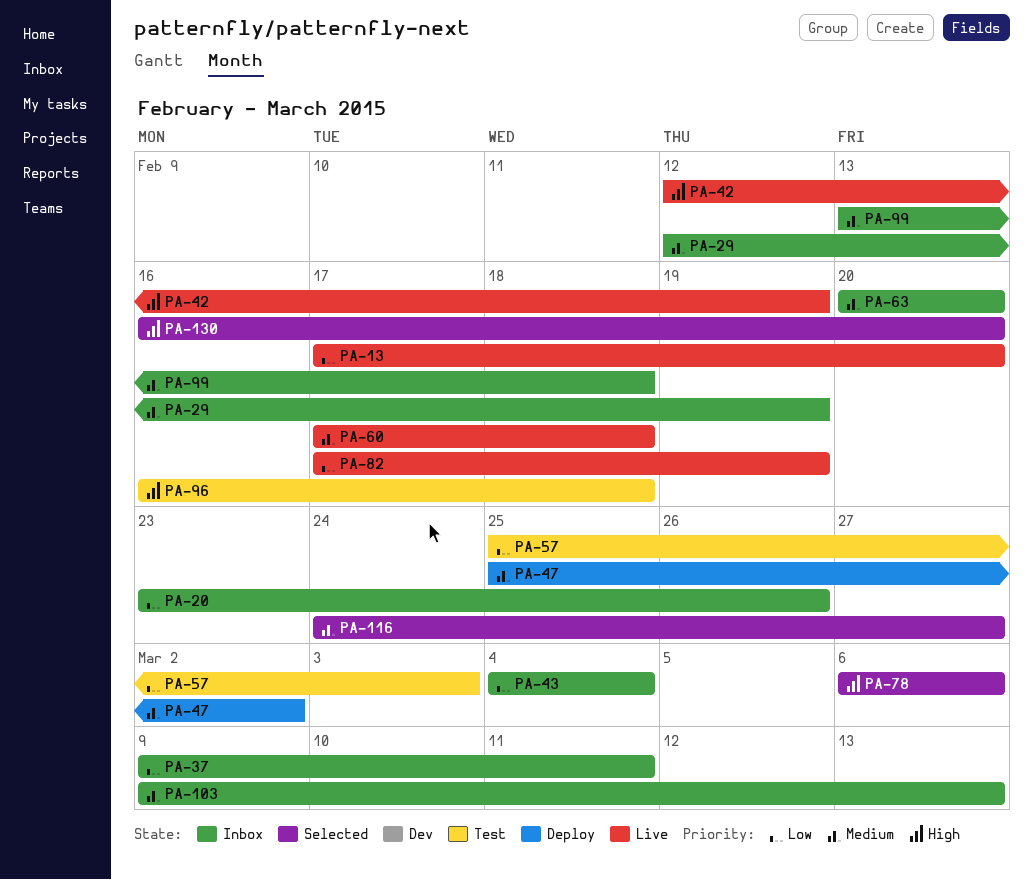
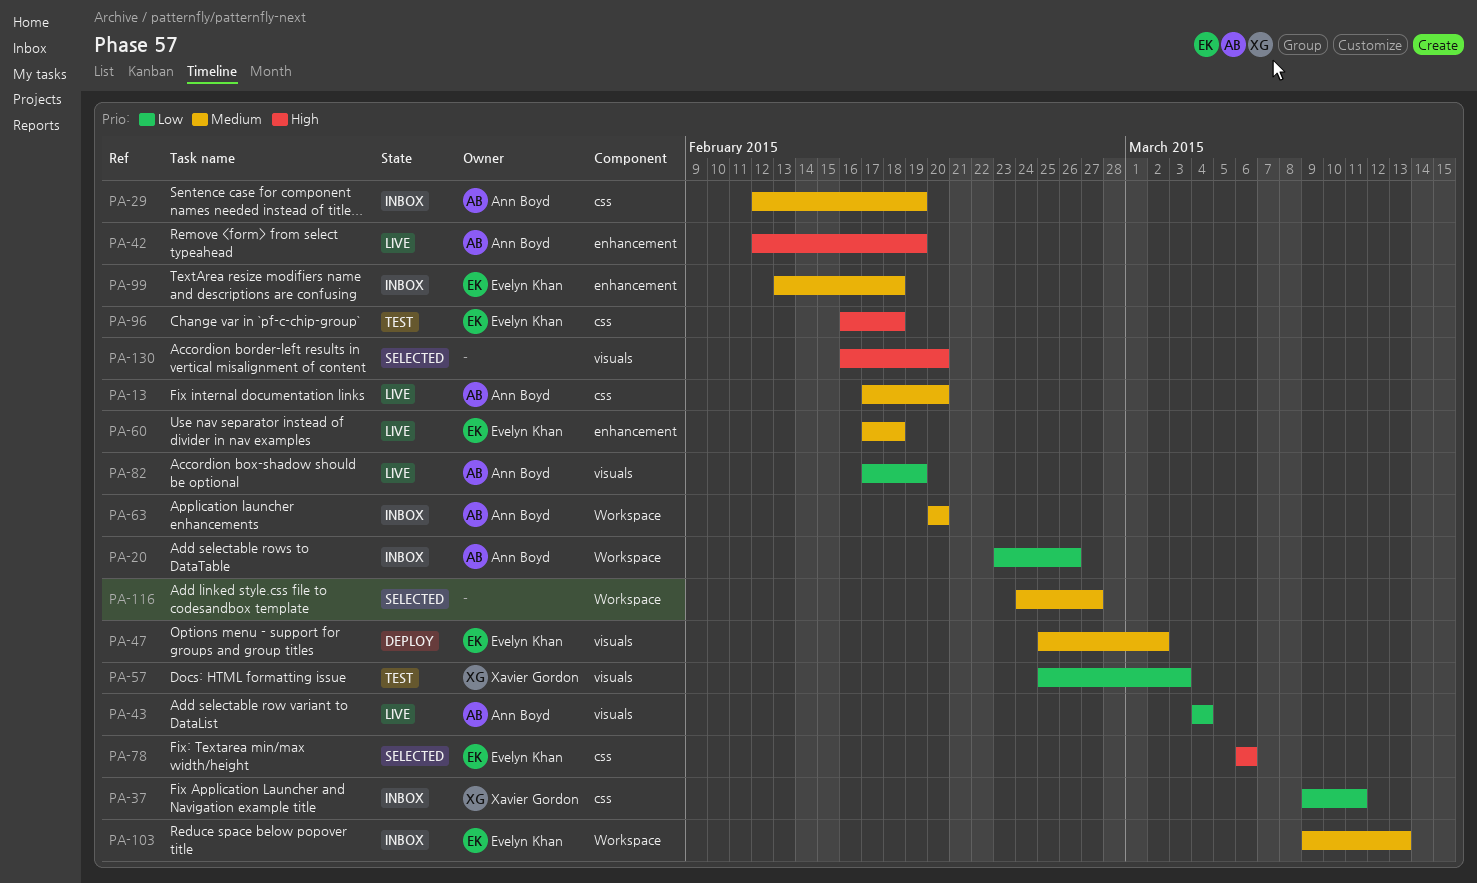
PA-13, priority: Low -> Medium
PA-43, status: Inbox -> Live

